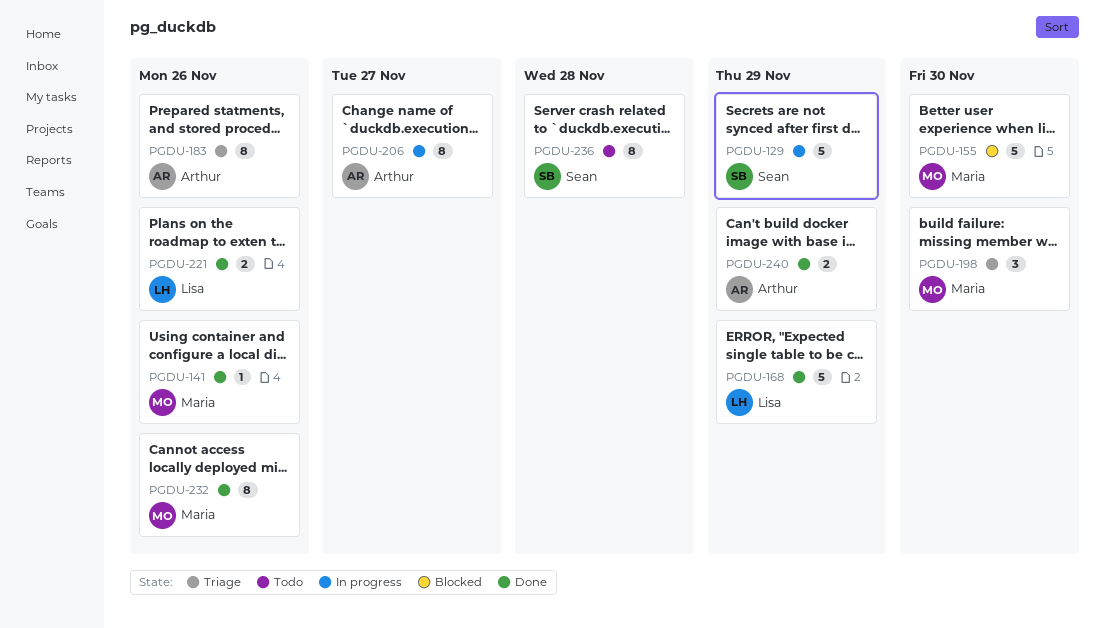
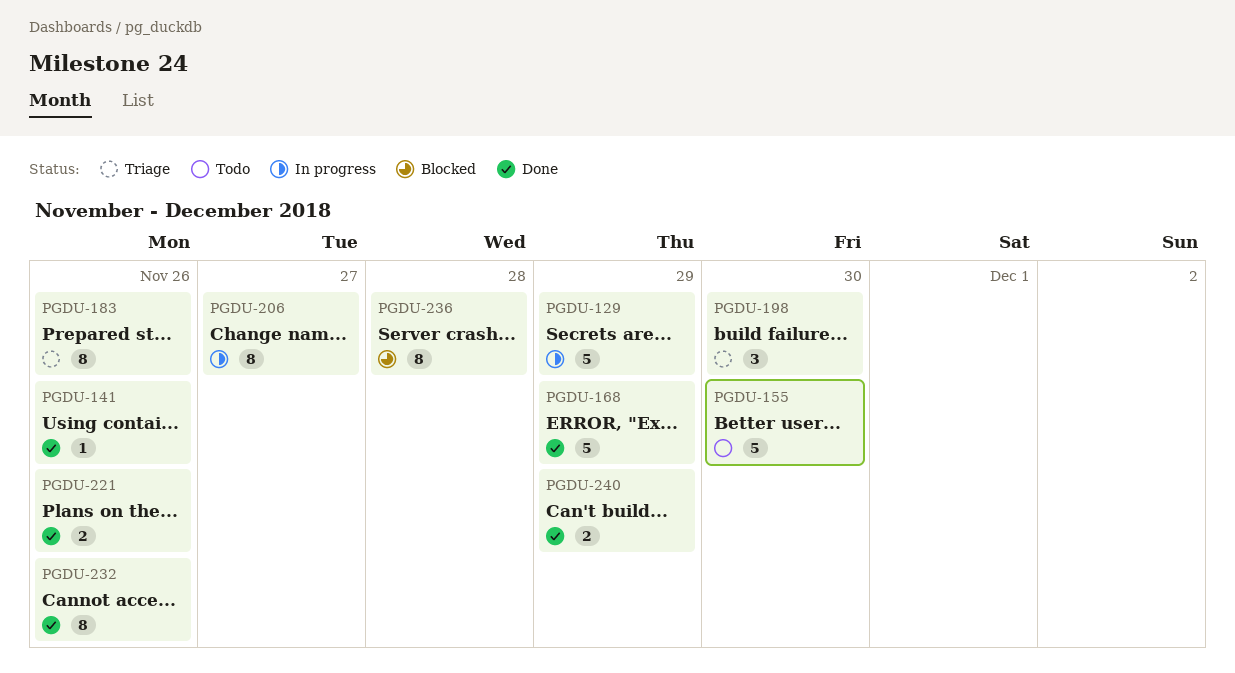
PGDU-155, status: Blocked -> Todo
PGDU-236, status: Todo -> Blocked

